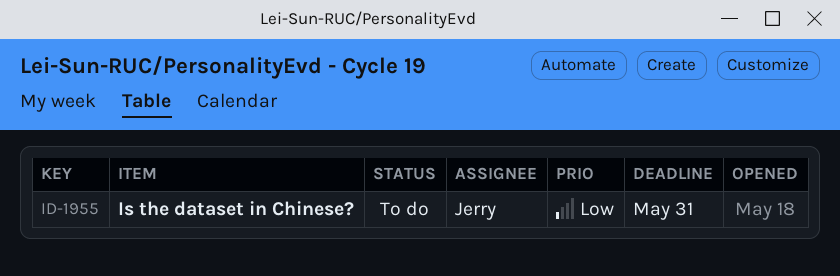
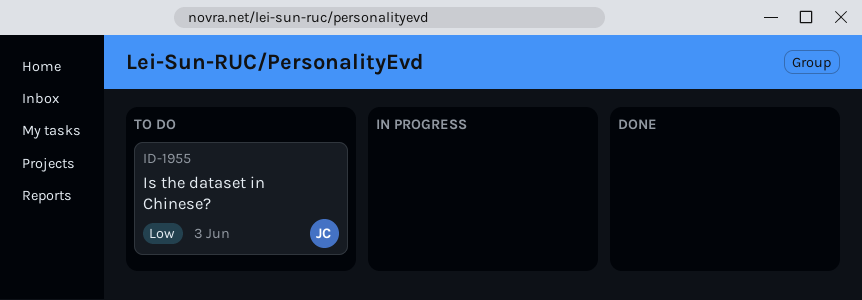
ID-1955, due: May 31 -> Jun 3

